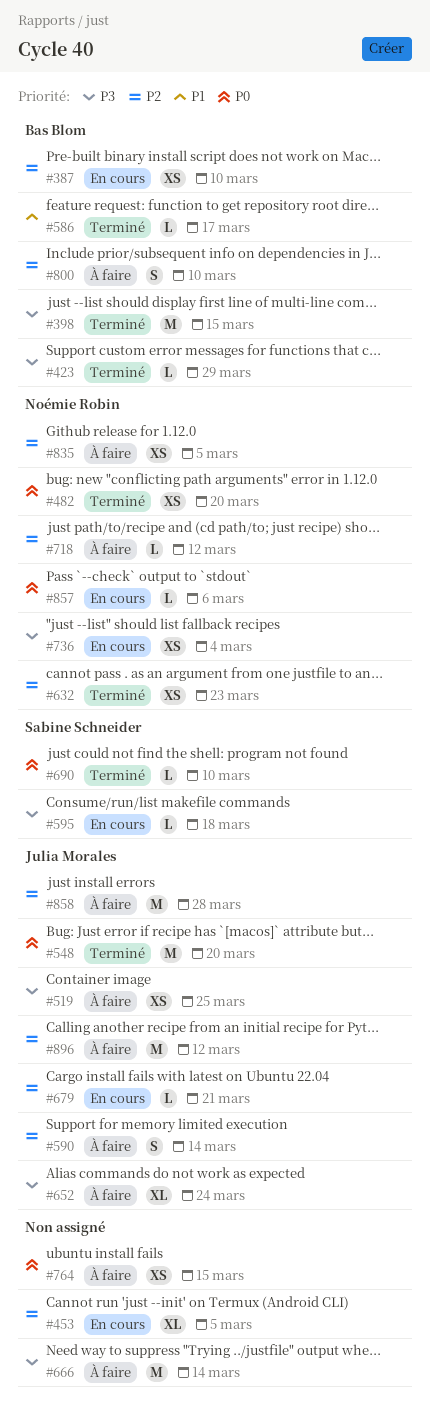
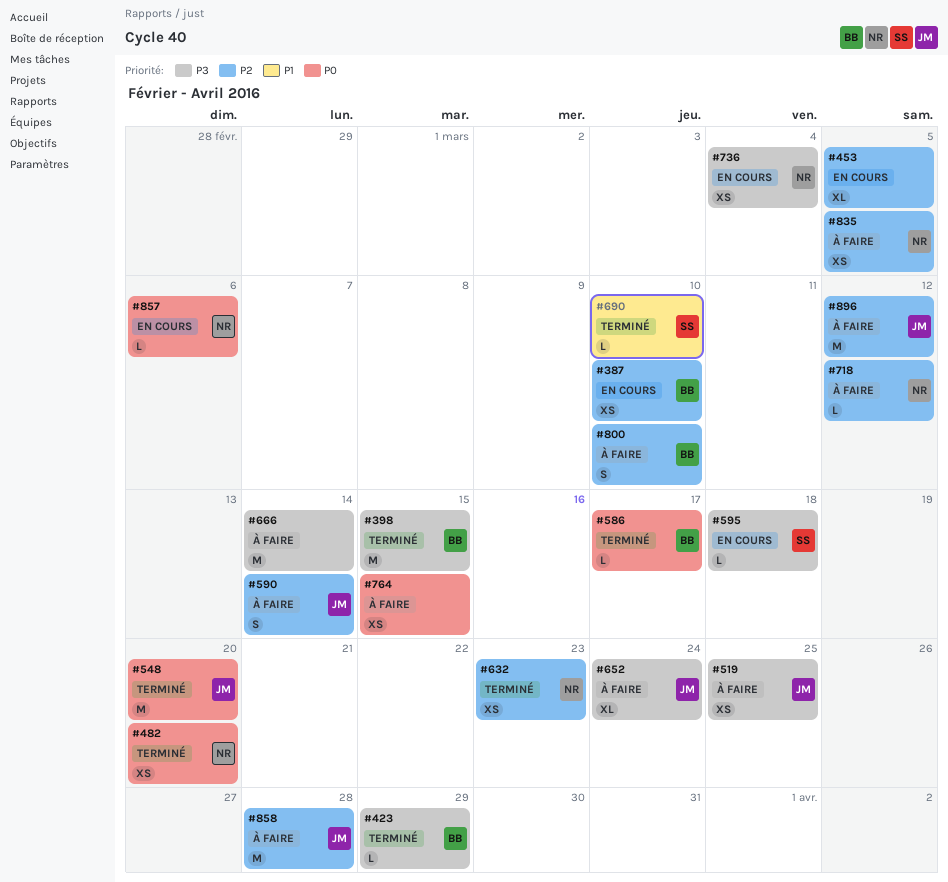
#586, priority: P1 -> P0
#679: present -> none
#690, priority: P0 -> P1

